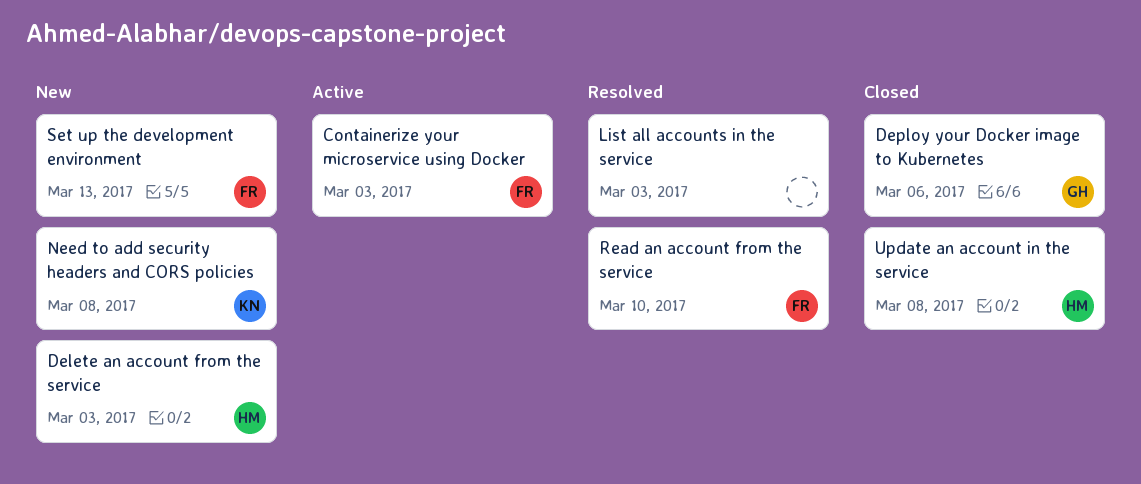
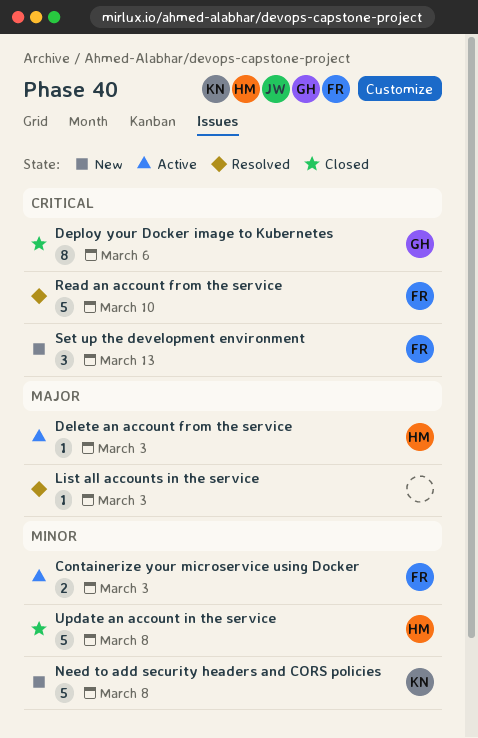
Delete an account from the service, status: New -> Active

